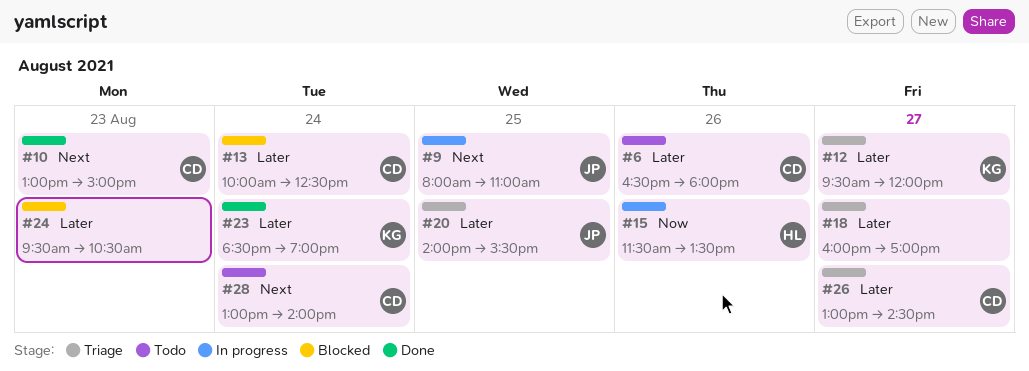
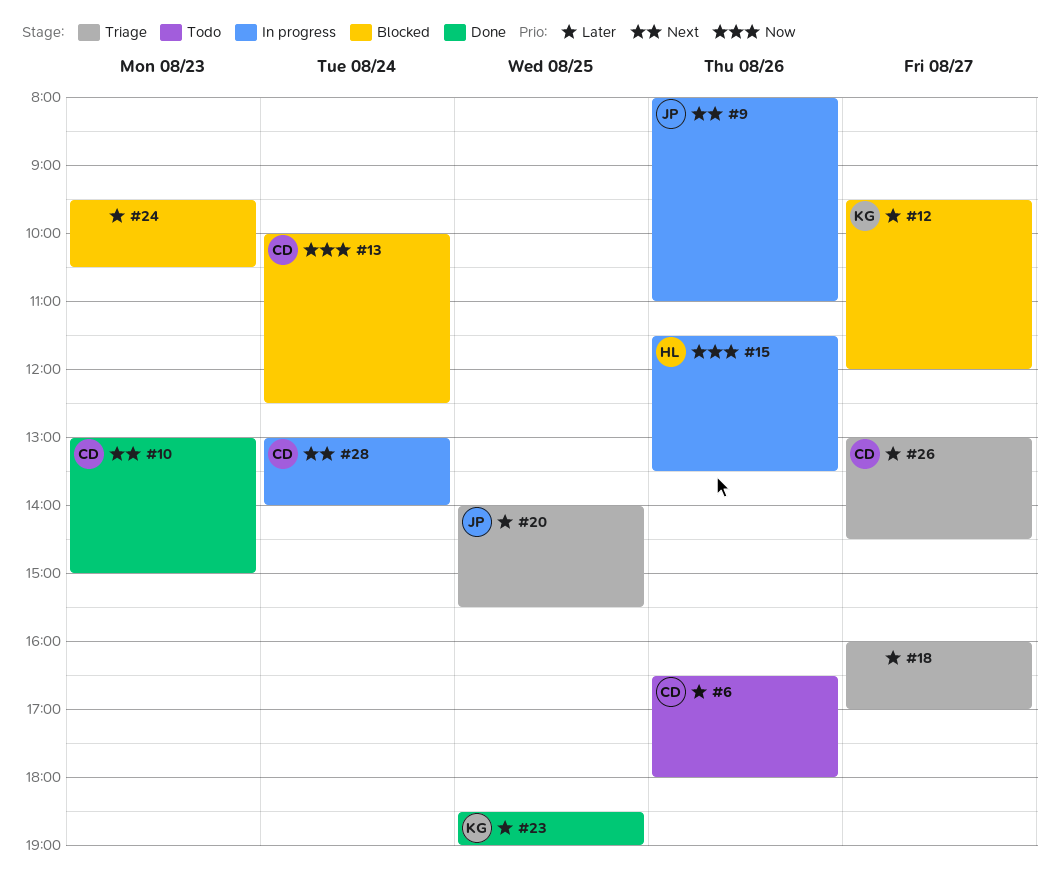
#9, day: Aug 25 -> Aug 26
#12, status: Triage -> Blocked
#13, priority: Later -> Now
#23, day: Aug 24 -> Aug 25
#28, status: Todo -> In progress

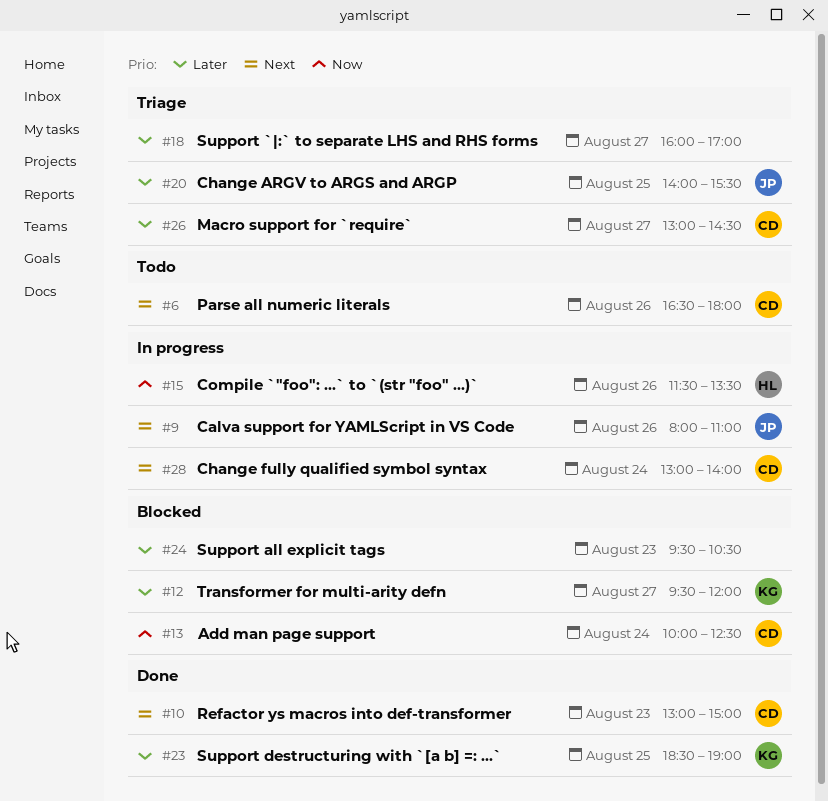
#6, priority: Later -> Next

